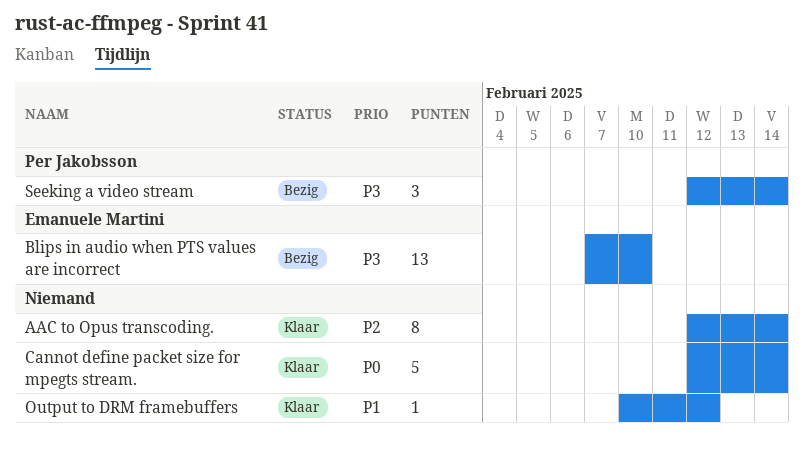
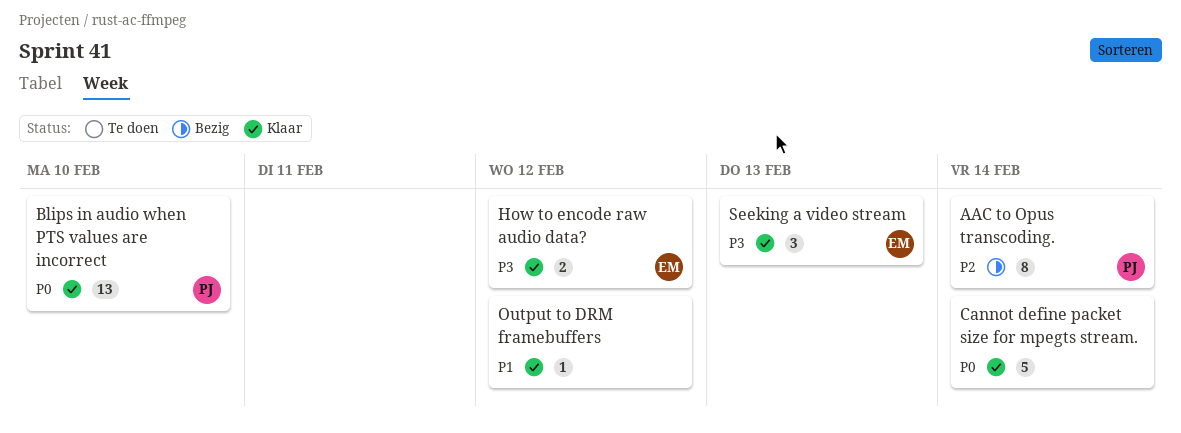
AAC to Opus transcoding., status: Klaar -> Bezig
AAC to Opus transcoding., owner: none -> Per Jakobsson
Blips in audio when PTS values are incorrect, status: Bezig -> Klaar
Blips in audio when PTS values are incorrect, owner: Emanuele Martini -> Per Jakobsson
Blips in audio when PTS values are incorrect, priority: P3 -> P0
How to encode raw audio data?: none -> present
Seeking a video stream, status: Bezig -> Klaar
Seeking a video stream, owner: Per Jakobsson -> Emanuele Martini
Seeking a video stream, due: Feb 14 -> Feb 13

